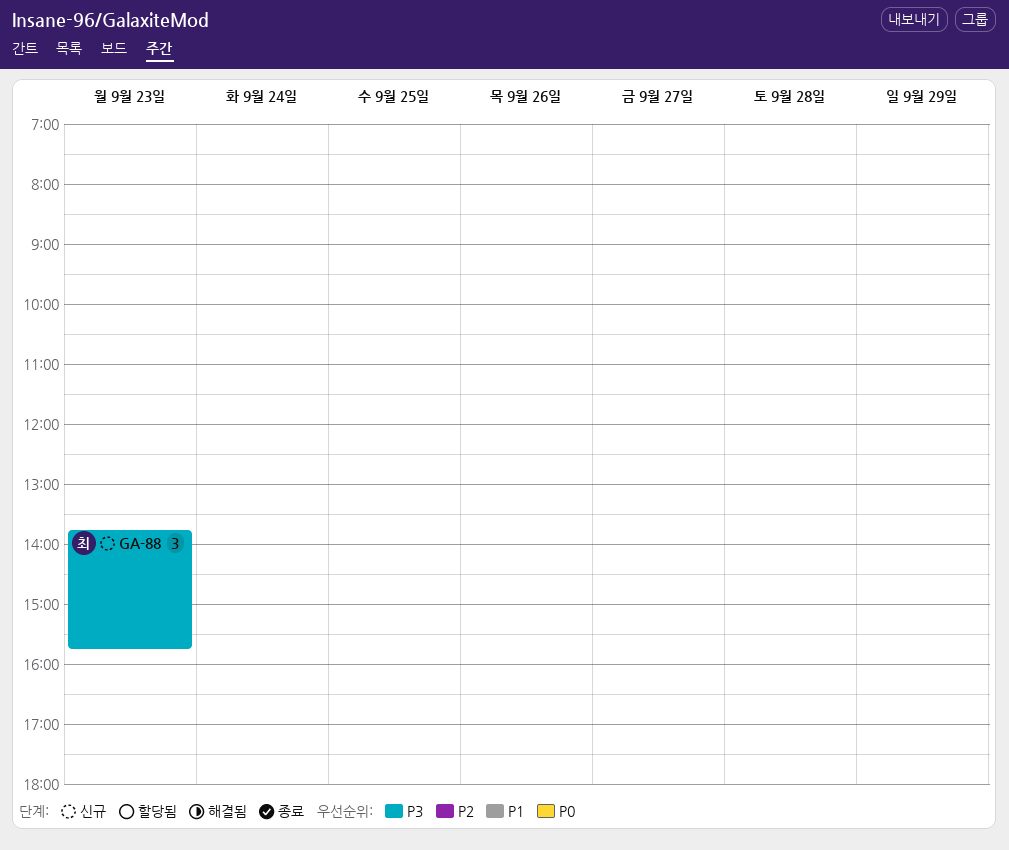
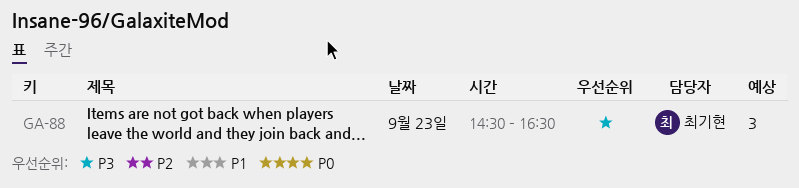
GA-88, begins: 13:45 -> 14:30
GA-88, ends: 15:45 -> 16:30

